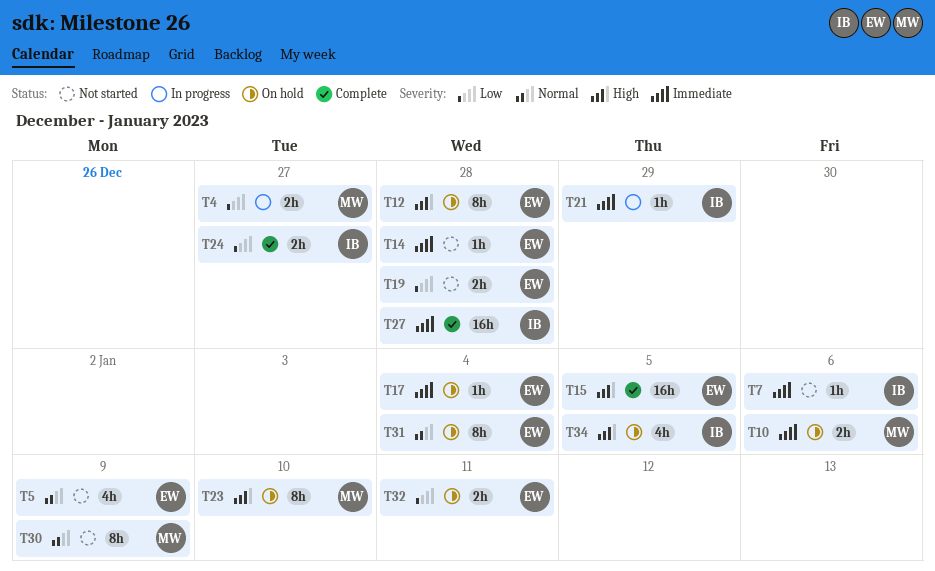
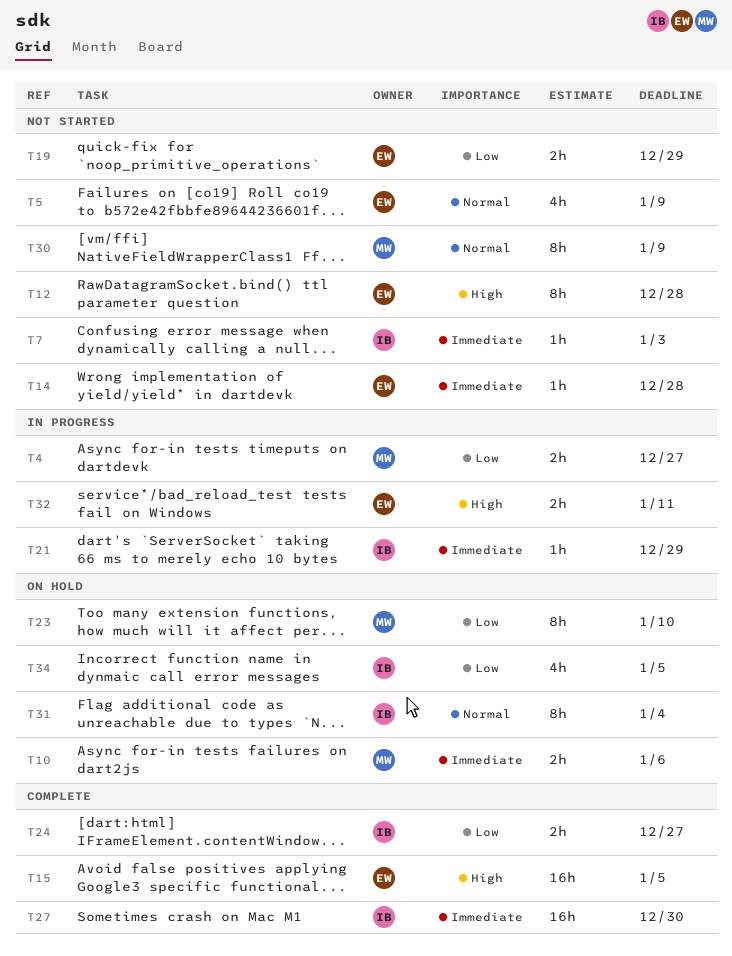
T7, due: Jan 6 -> Jan 3
T12, status: On hold -> Not started
T17: present -> none
T19, due: Dec 28 -> Dec 29
T23, priority: High -> Low
T27, due: Dec 28 -> Dec 30
T31, owner: EW -> IB
T32, status: On hold -> In progress
T32, priority: Low -> High
T34, priority: High -> Low

